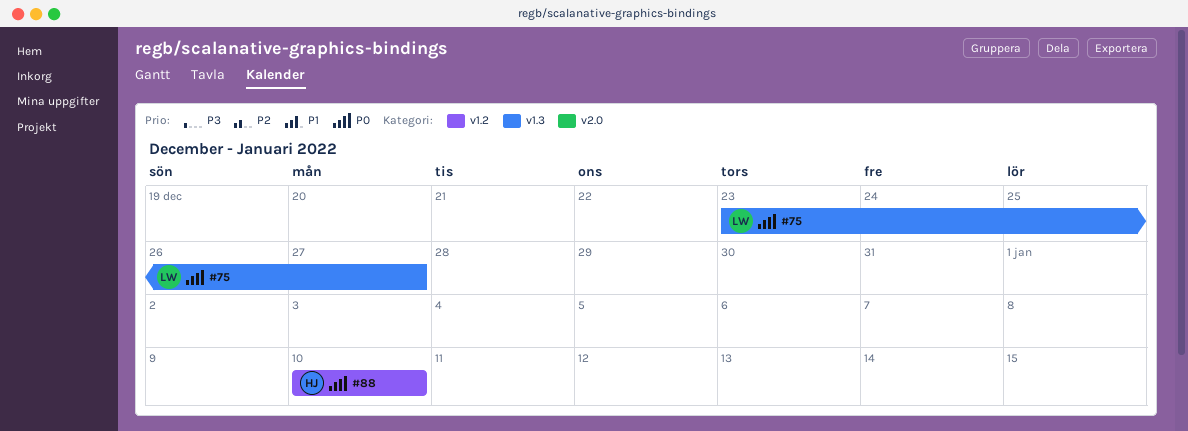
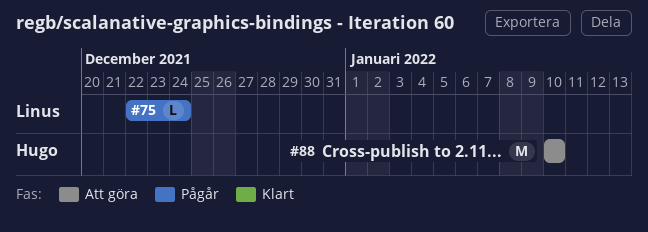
#75, start: Dec 23 -> Dec 22
#75, due: Dec 27 -> Dec 24

